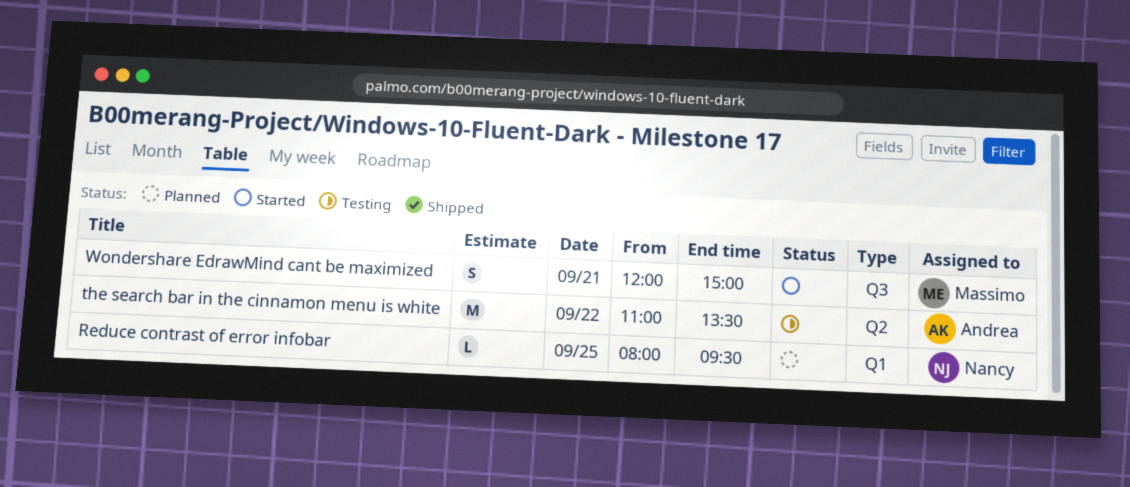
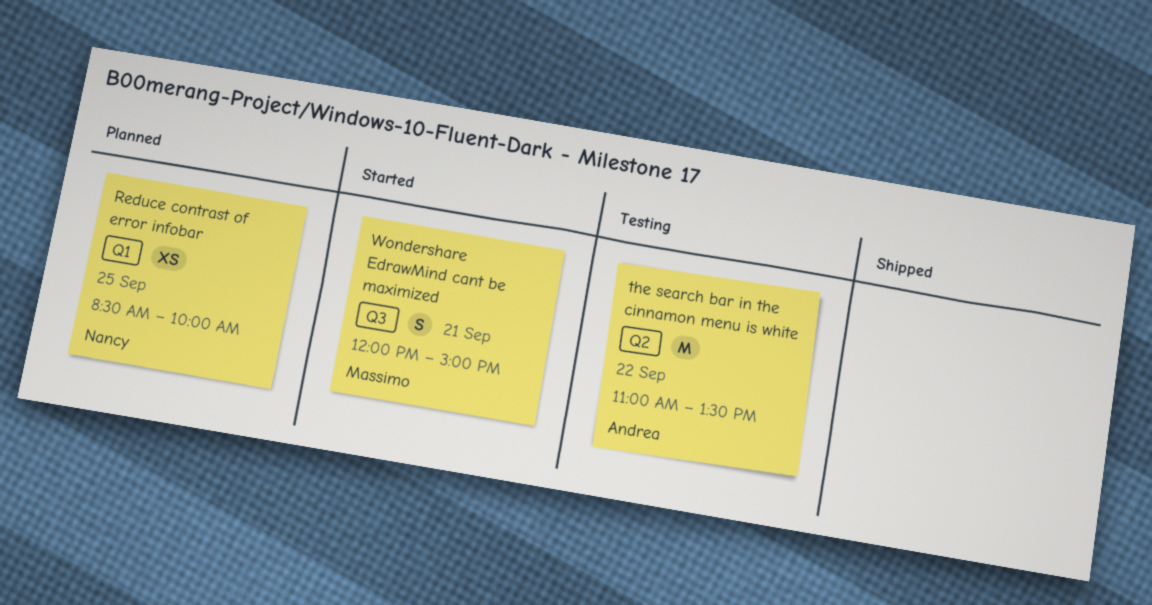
Reduce contrast of error infobar, estimate: L -> XS
Reduce contrast of error infobar, begins: 08:00 -> 08:30
Reduce contrast of error infobar, ends: 09:30 -> 10:00

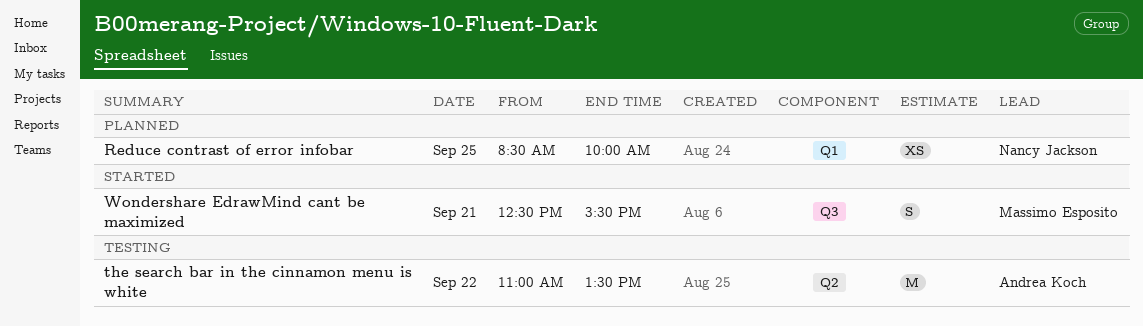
Wondershare EdrawMind cant be maximized, begins: 12:00 -> 12:30
Wondershare EdrawMind cant be maximized, ends: 15:00 -> 15:30

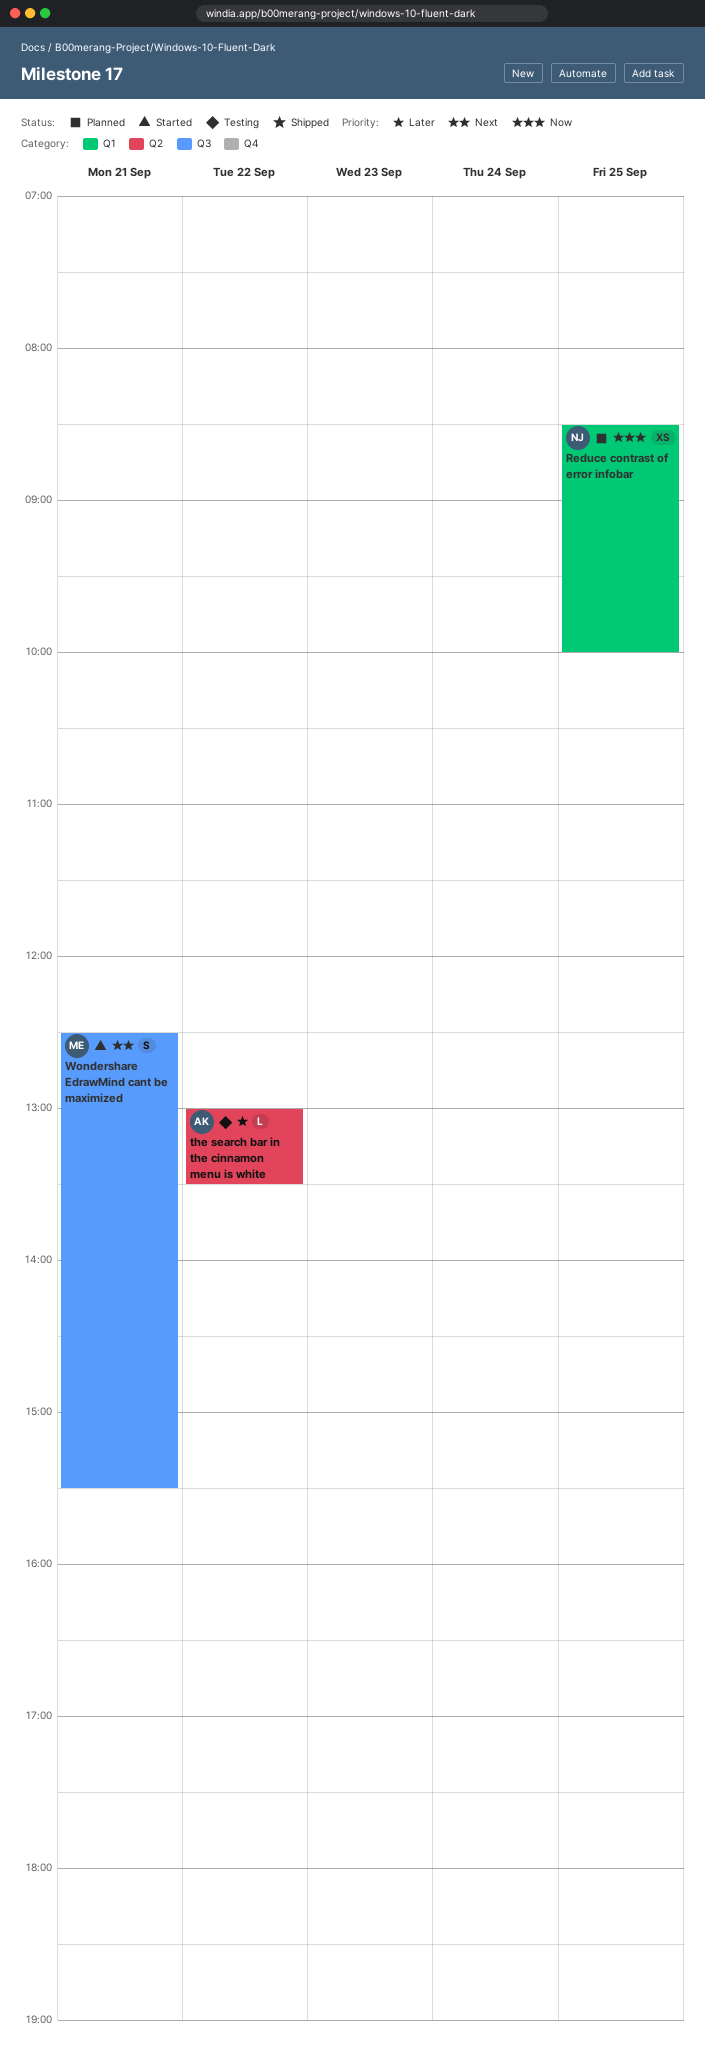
the search bar in the cinnamon menu is white, estimate: M -> L
the search bar in the cinnamon menu is white, begins: 11:00 -> 13:00

